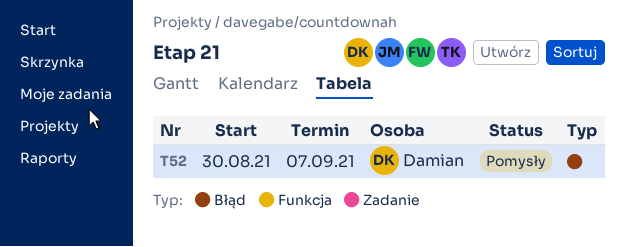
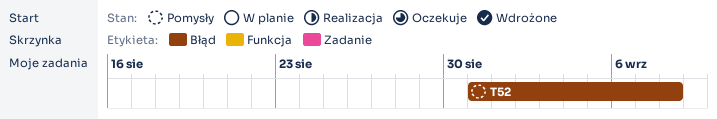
T52, start: Aug 30 -> Aug 31
T52, due: Sep 7 -> Sep 8

